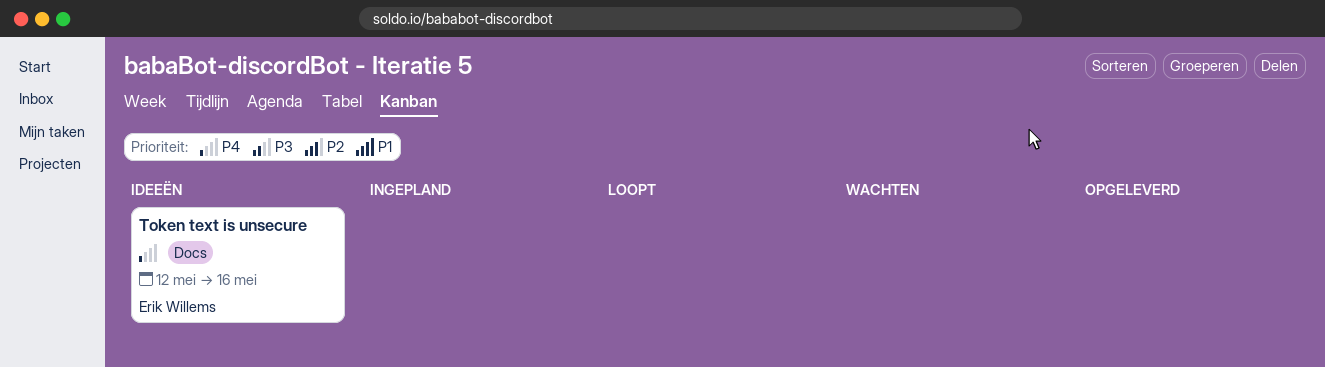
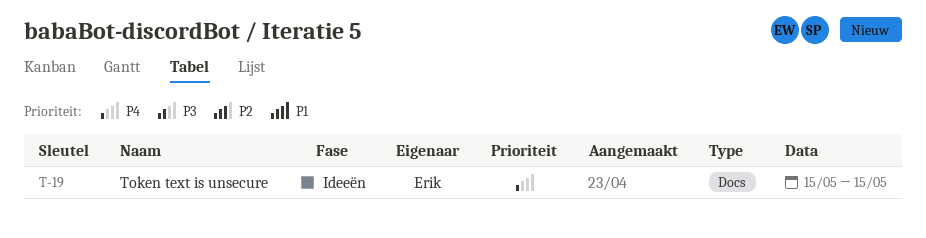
Token text is unsecure, start: May 12 -> May 15
Token text is unsecure, due: May 16 -> May 15

